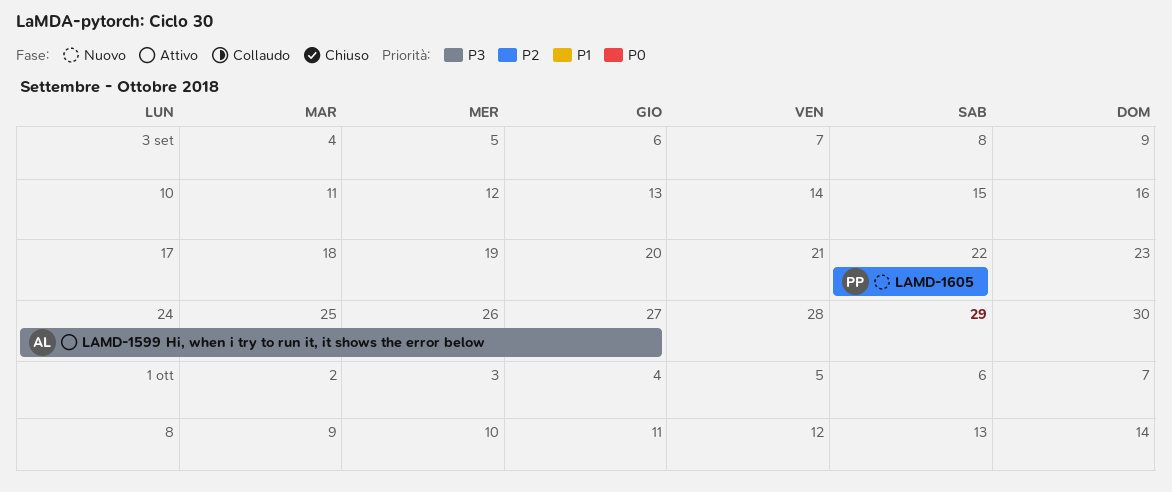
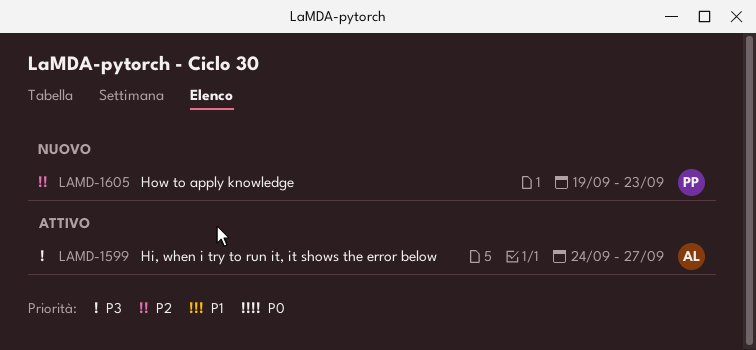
LAMD-1605, start: Sep 22 -> Sep 19
LAMD-1605, due: Sep 22 -> Sep 23

